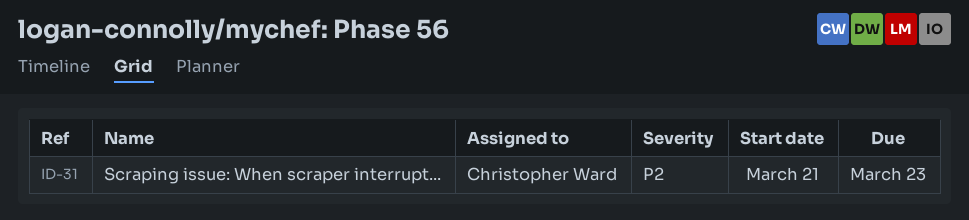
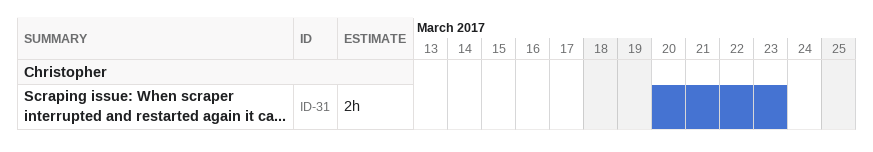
ID-31, start: Mar 21 -> Mar 20

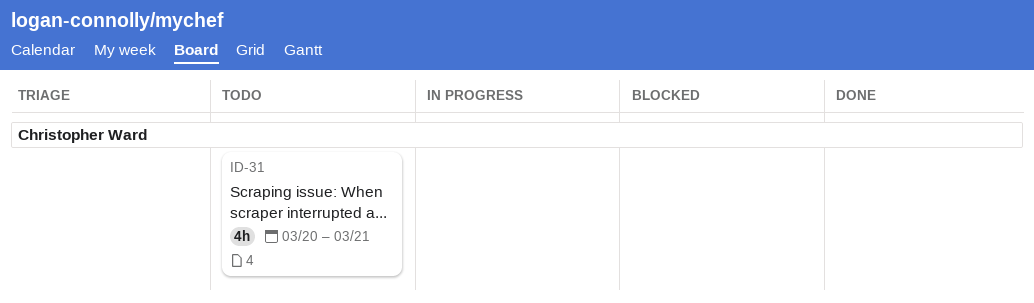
ID-31, estimate: 2h -> 4h
ID-31, due: Mar 23 -> Mar 21

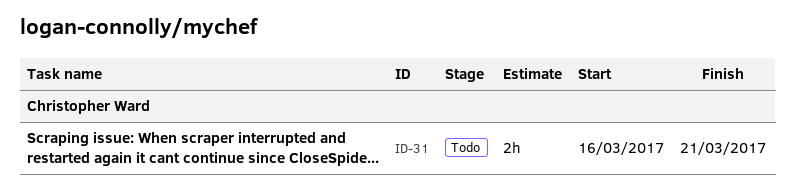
ID-31, estimate: 4h -> 2h
ID-31, start: Mar 20 -> Mar 16

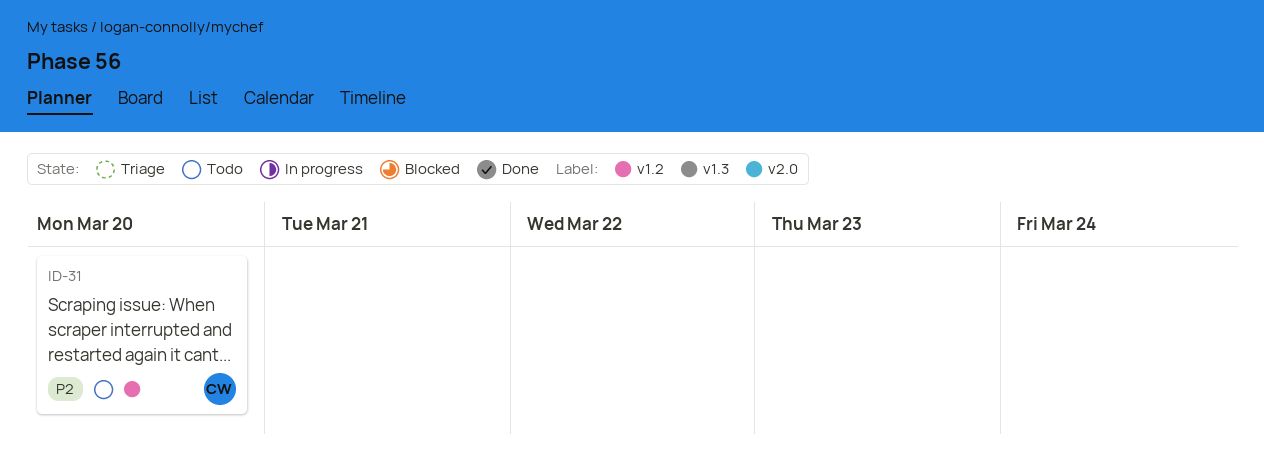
ID-31, due: Mar 21 -> Mar 20

